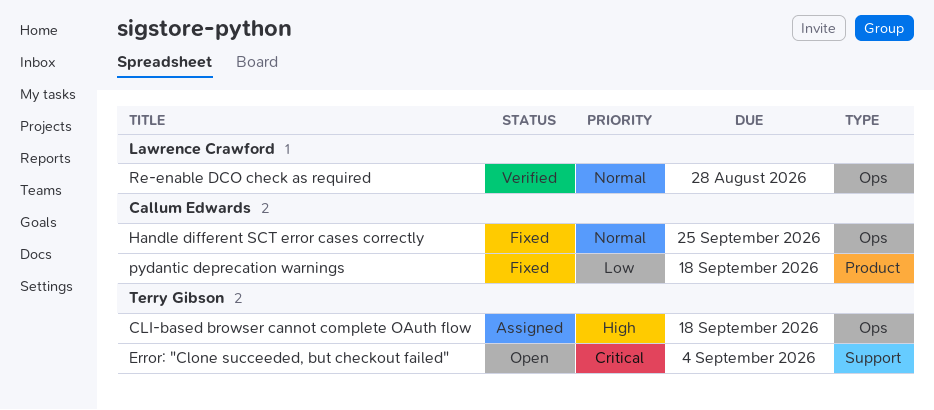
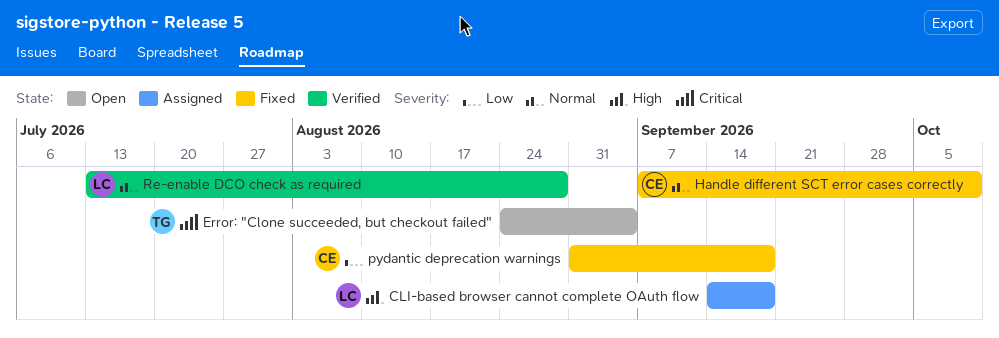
CLI-based browser cannot complete OAuth flow, owner: Terry Gibson -> Lawrence Crawford
Handle different SCT error cases correctly, due: Sep 25 -> Oct 9

